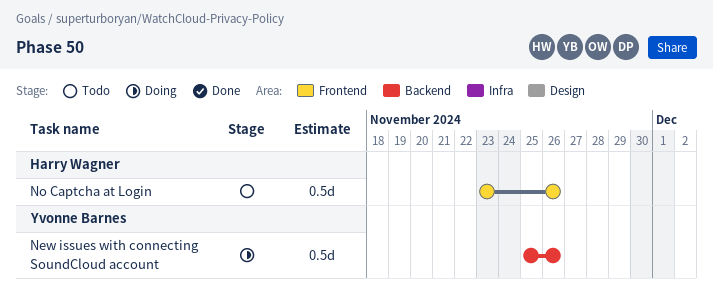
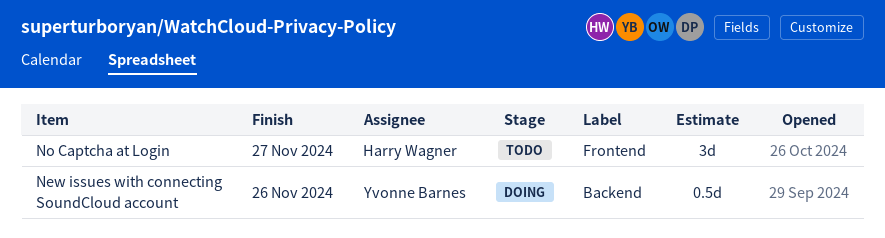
No Captcha at Login, estimate: 0.5d -> 3d
No Captcha at Login, due: Nov 26 -> Nov 27

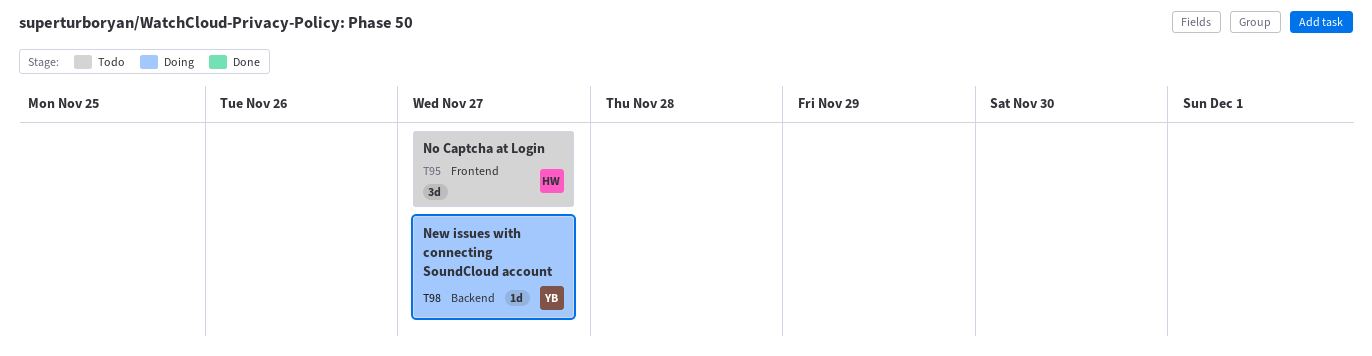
New issues with connecting SoundCloud account, estimate: 0.5d -> 1d
New issues with connecting SoundCloud account, due: Nov 26 -> Nov 27

